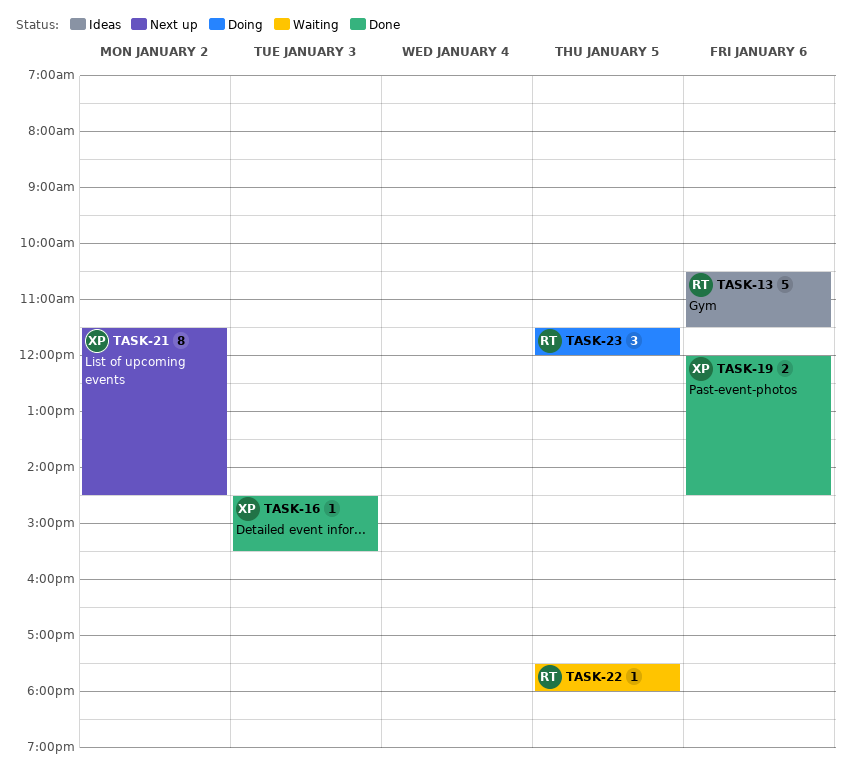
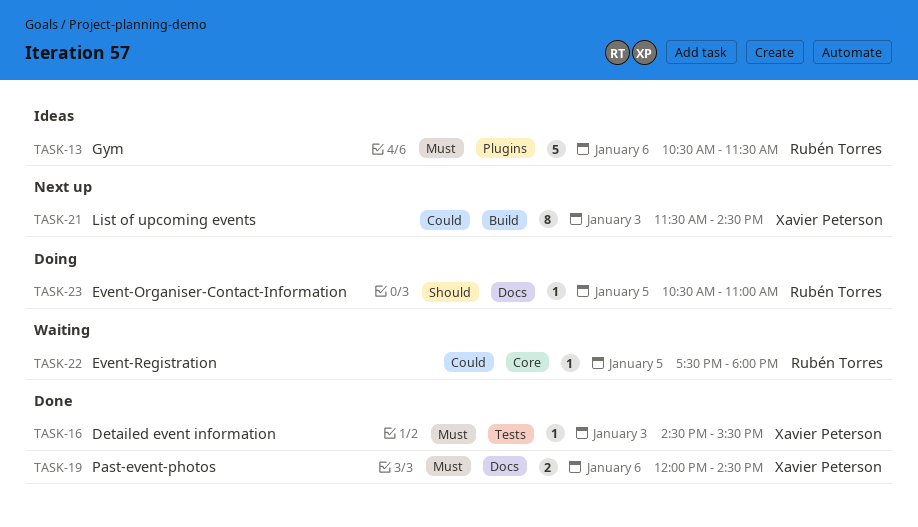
TASK-21, day: Jan 2 -> Jan 3
TASK-23, estimate: 3 -> 1
TASK-23, begins: 11:30 -> 10:30
TASK-23, ends: 12:00 -> 11:00

